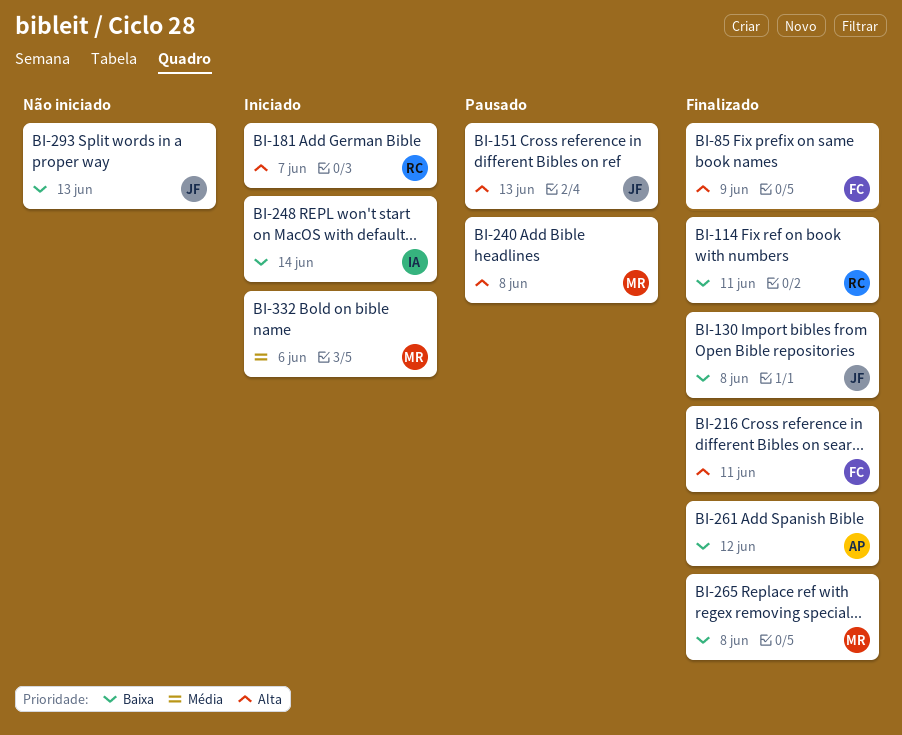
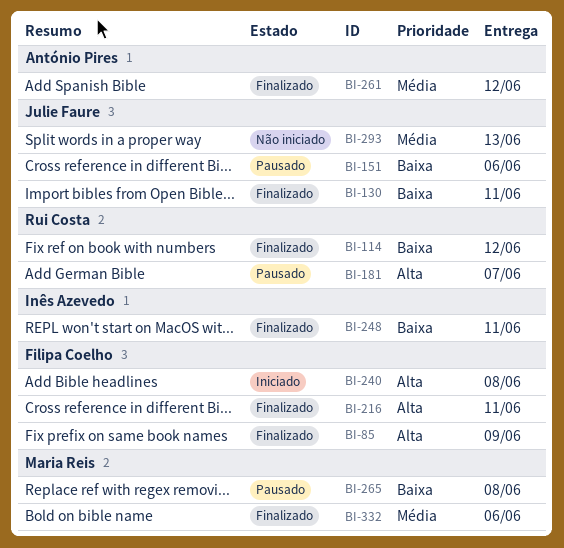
BI-114, due: Jun 11 -> Jun 12
BI-130, due: Jun 8 -> Jun 11
BI-151, priority: Alta -> Baixa
BI-151, due: Jun 13 -> Jun 6
BI-181, status: Iniciado -> Pausado
BI-240, status: Pausado -> Iniciado
BI-240, owner: Maria Reis -> Filipa Coelho
BI-248, status: Iniciado -> Finalizado
BI-248, due: Jun 14 -> Jun 11
BI-261, priority: Baixa -> Média
BI-265, status: Finalizado -> Pausado
BI-293, priority: Baixa -> Média
BI-332, status: Iniciado -> Finalizado

